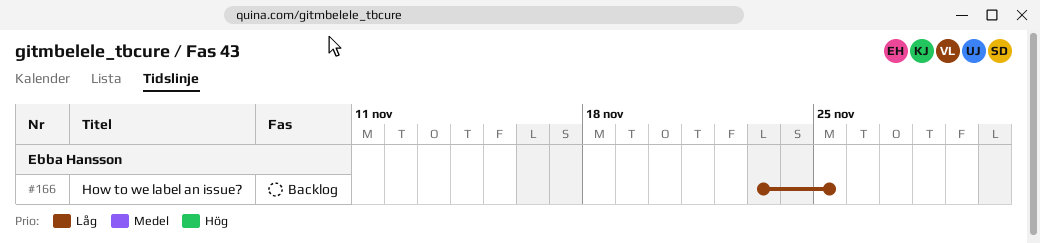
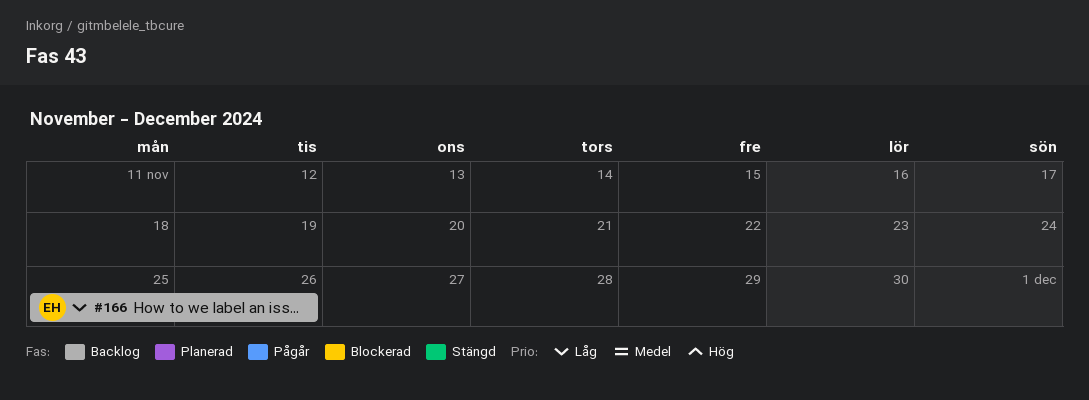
#166, start: Nov 23 -> Nov 25
#166, due: Nov 25 -> Nov 26

